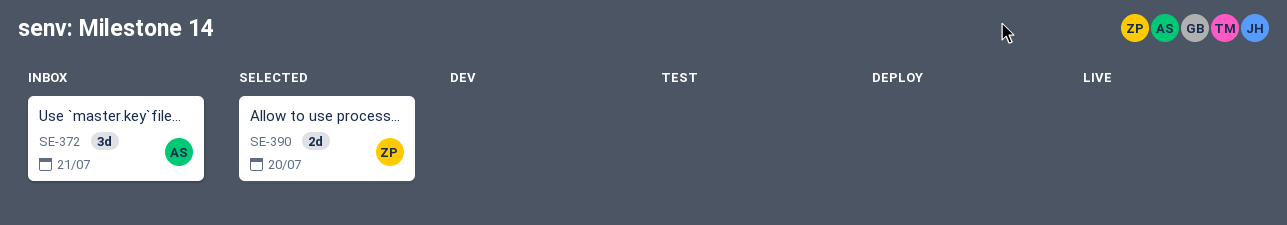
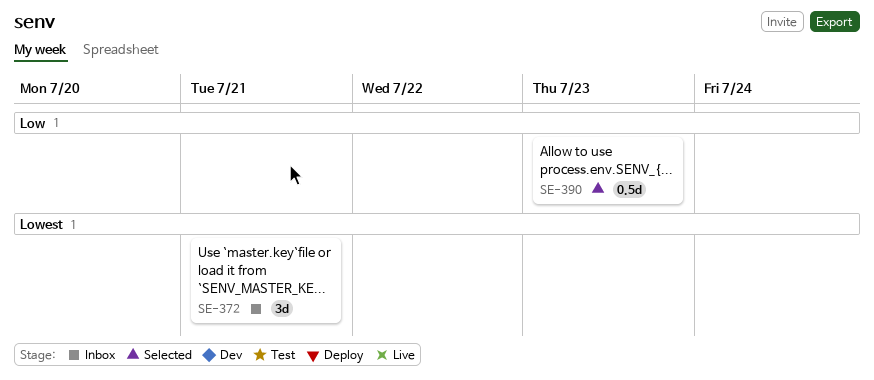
SE-390, estimate: 2d -> 0.5d
SE-390, due: Jul 20 -> Jul 23

